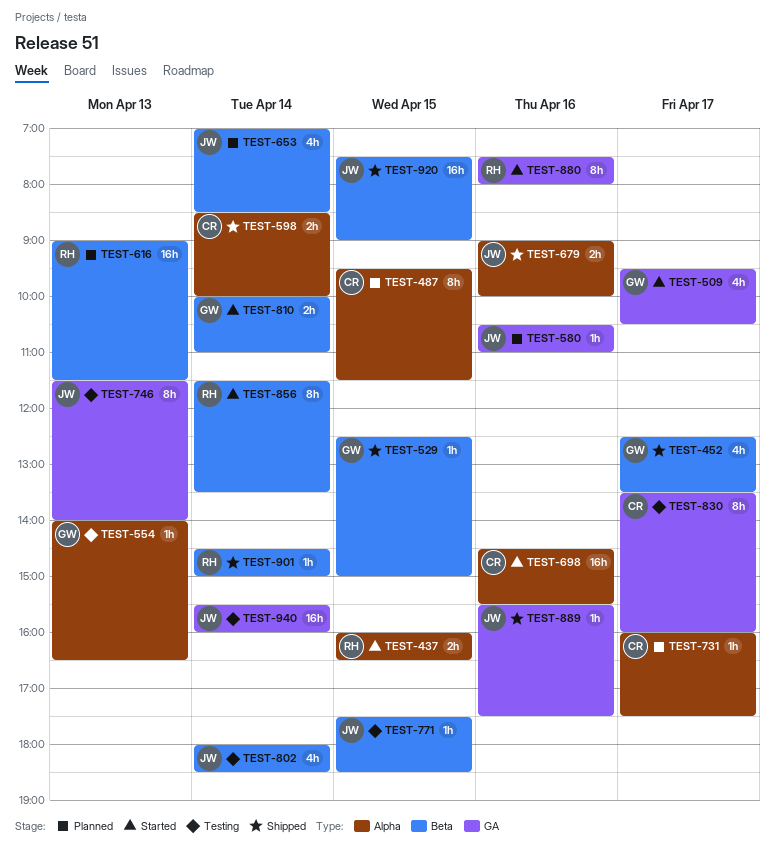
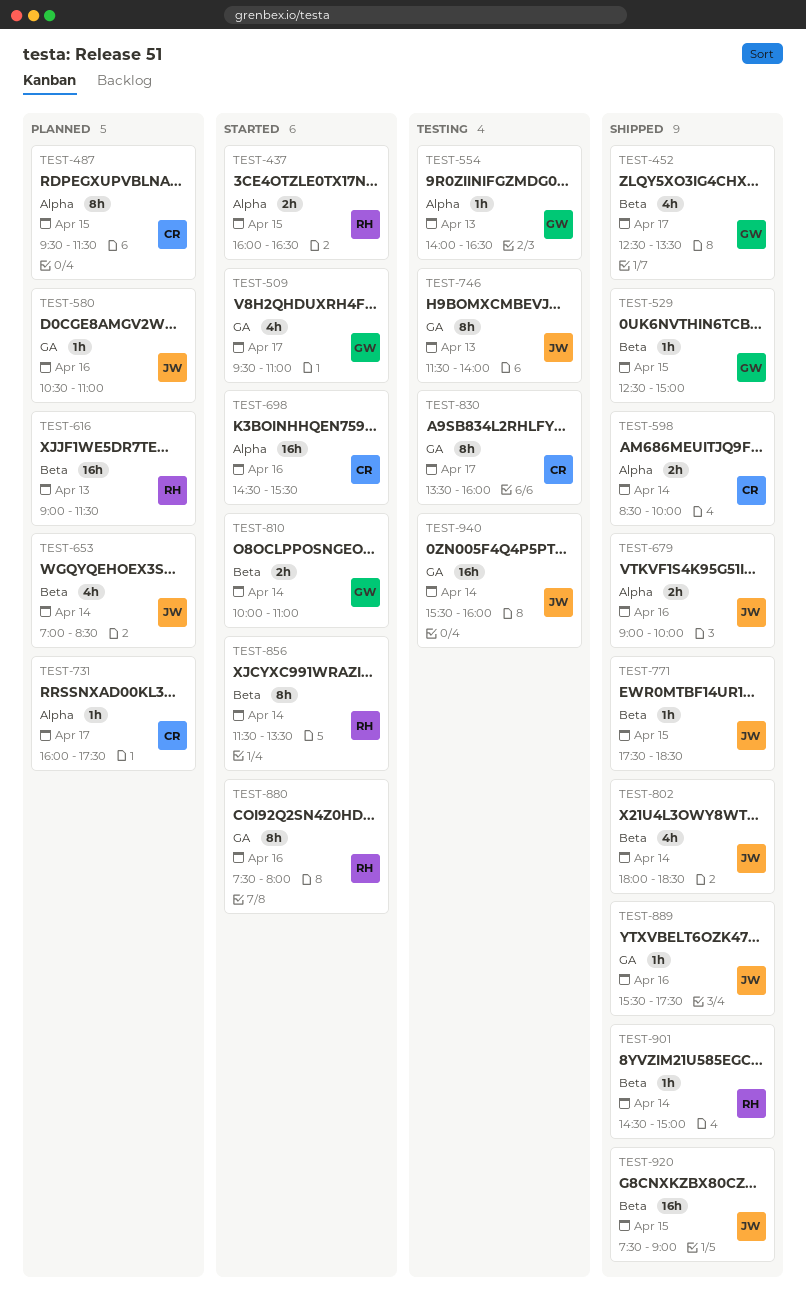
TEST-509, ends: 10:30 -> 11:00
TEST-771, status: Testing -> Shipped
TEST-802, status: Testing -> Shipped

